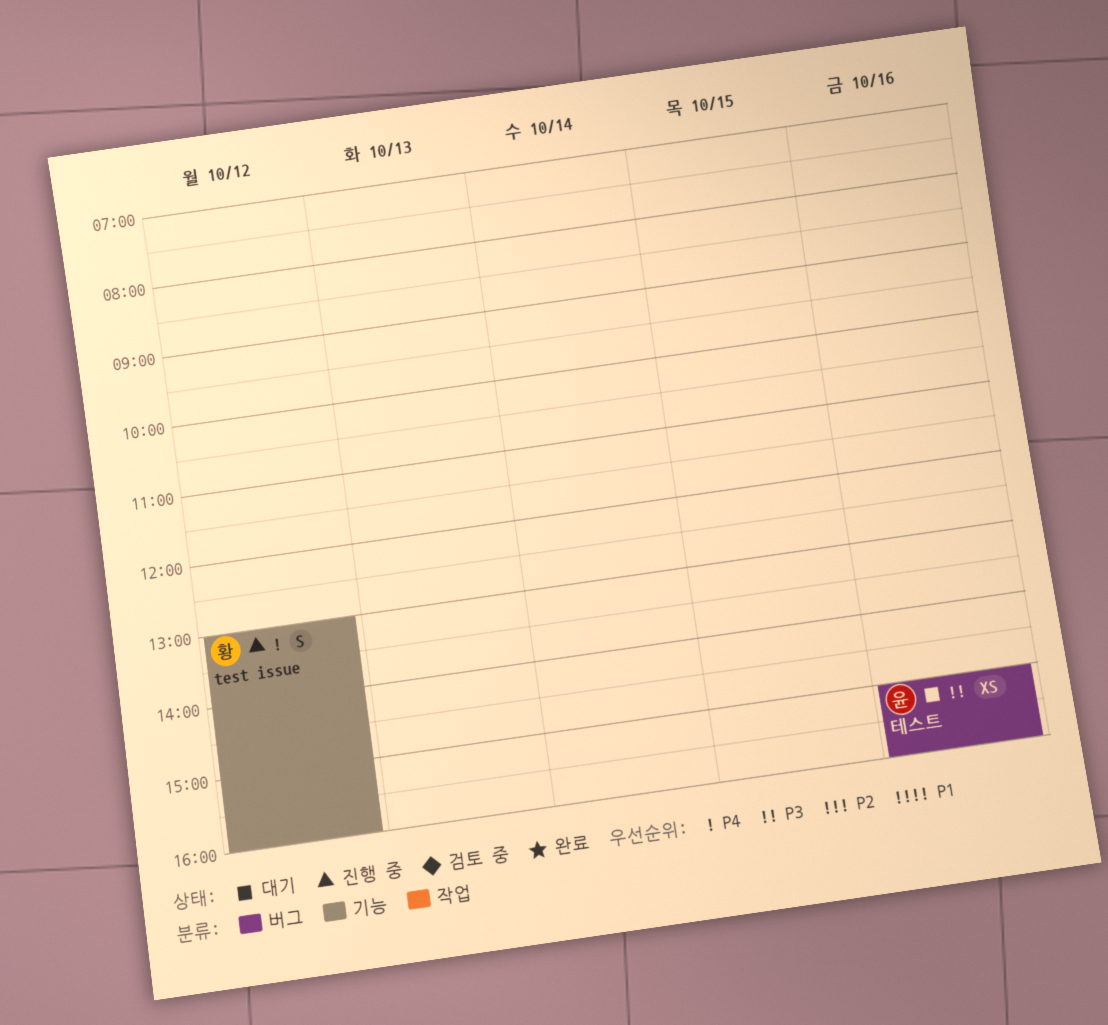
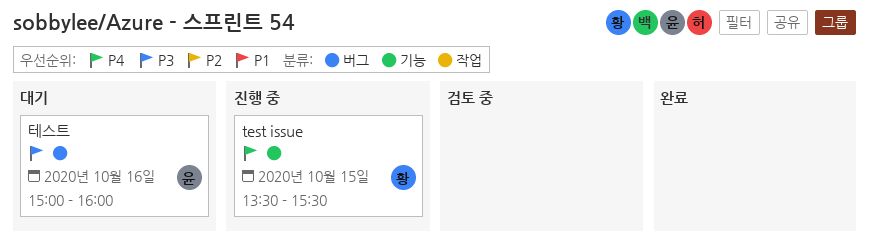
test issue, day: Oct 12 -> Oct 15
test issue, begins: 13:00 -> 13:30
test issue, ends: 16:00 -> 15:30

